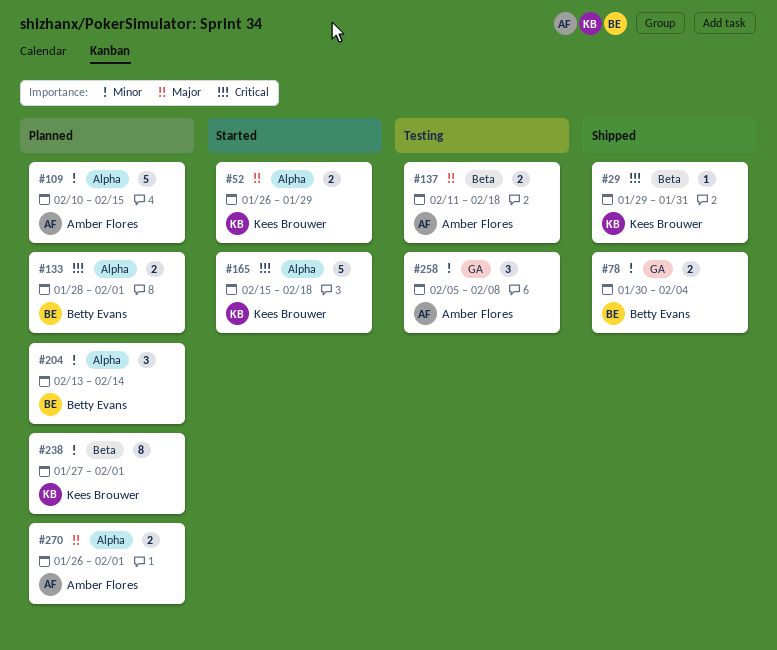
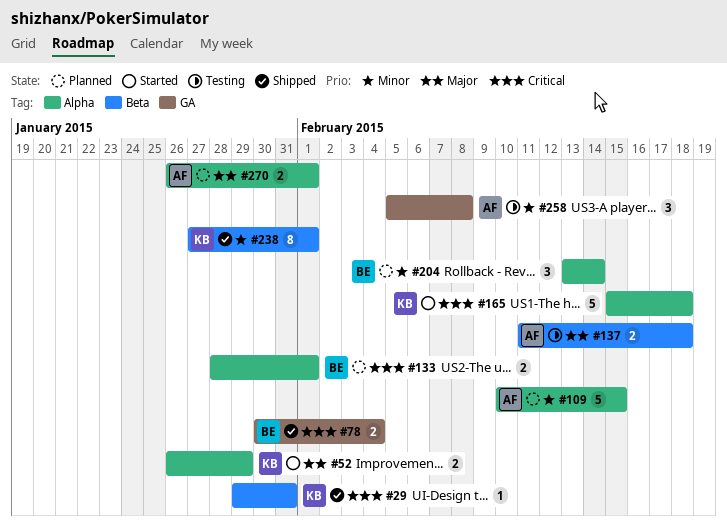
#78, priority: Minor -> Critical
#238, status: Planned -> Shipped

